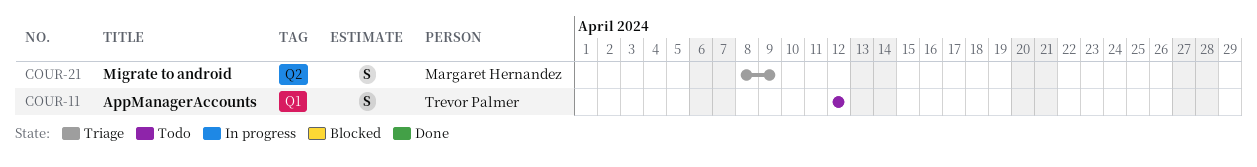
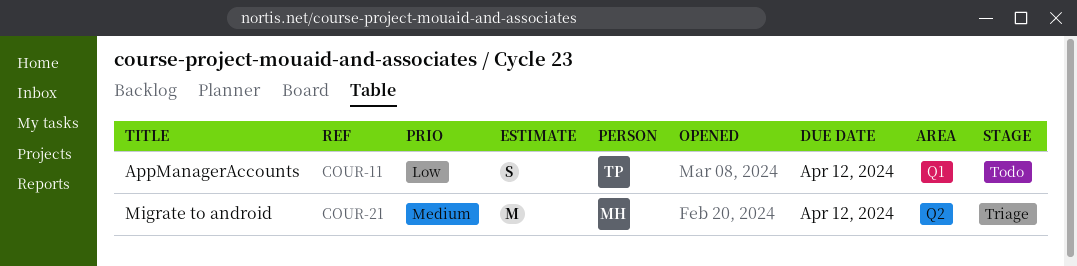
COUR-21, estimate: S -> M
COUR-21, due: Apr 9 -> Apr 12

